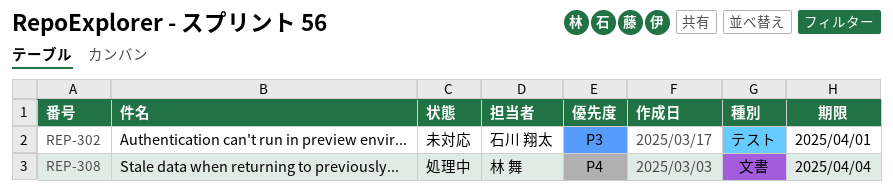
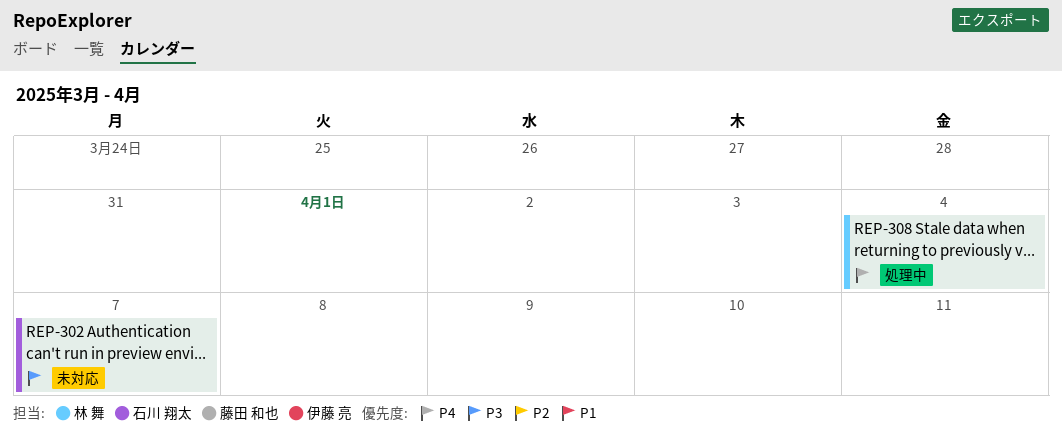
REP-302, due: Apr 1 -> Apr 7

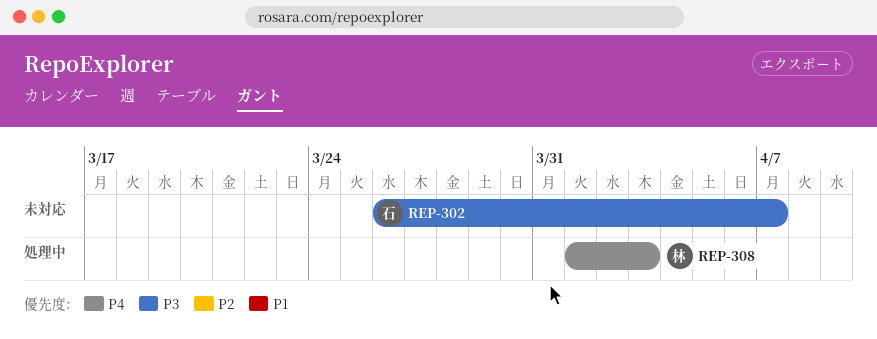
REP-308, due: Apr 4 -> Apr 3

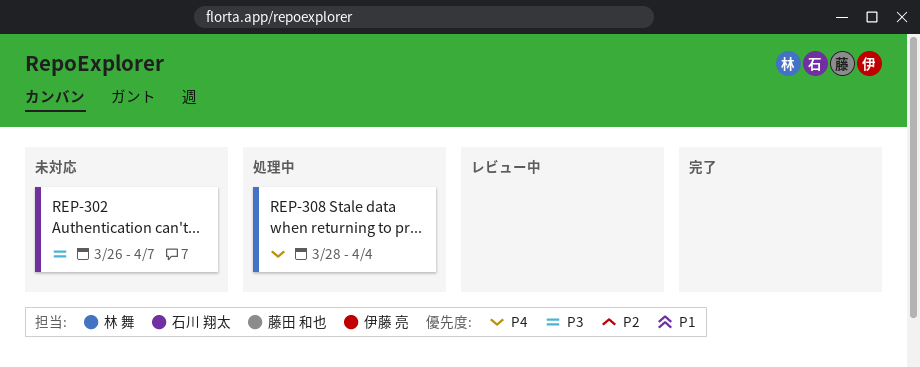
REP-308, start: Apr 1 -> Mar 28
REP-308, due: Apr 3 -> Apr 4

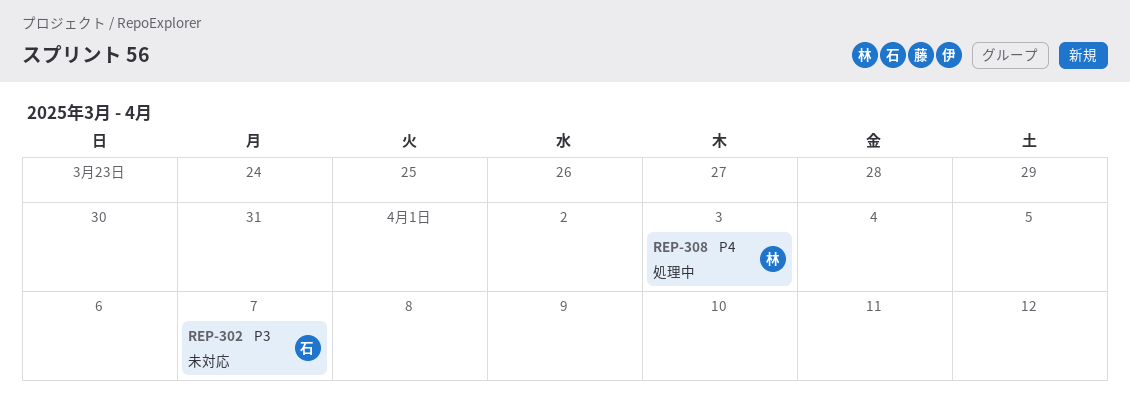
REP-308, due: Apr 4 -> Apr 3

